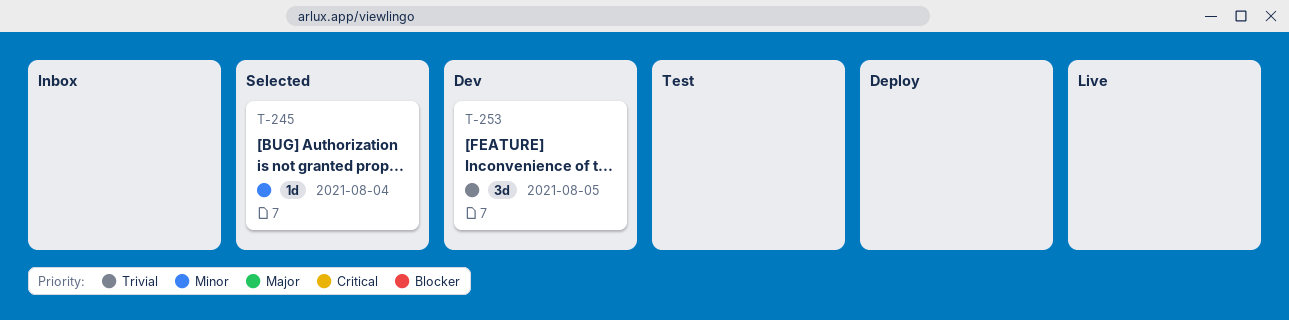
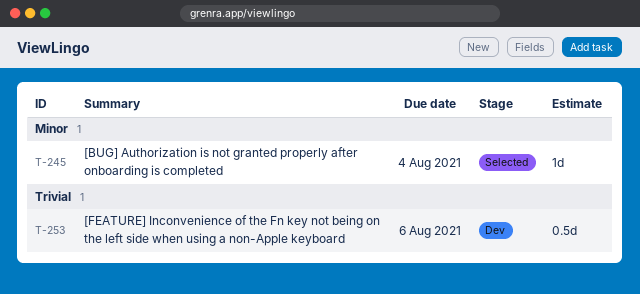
T-253, estimate: 3d -> 0.5d
T-253, due: Aug 5 -> Aug 6

